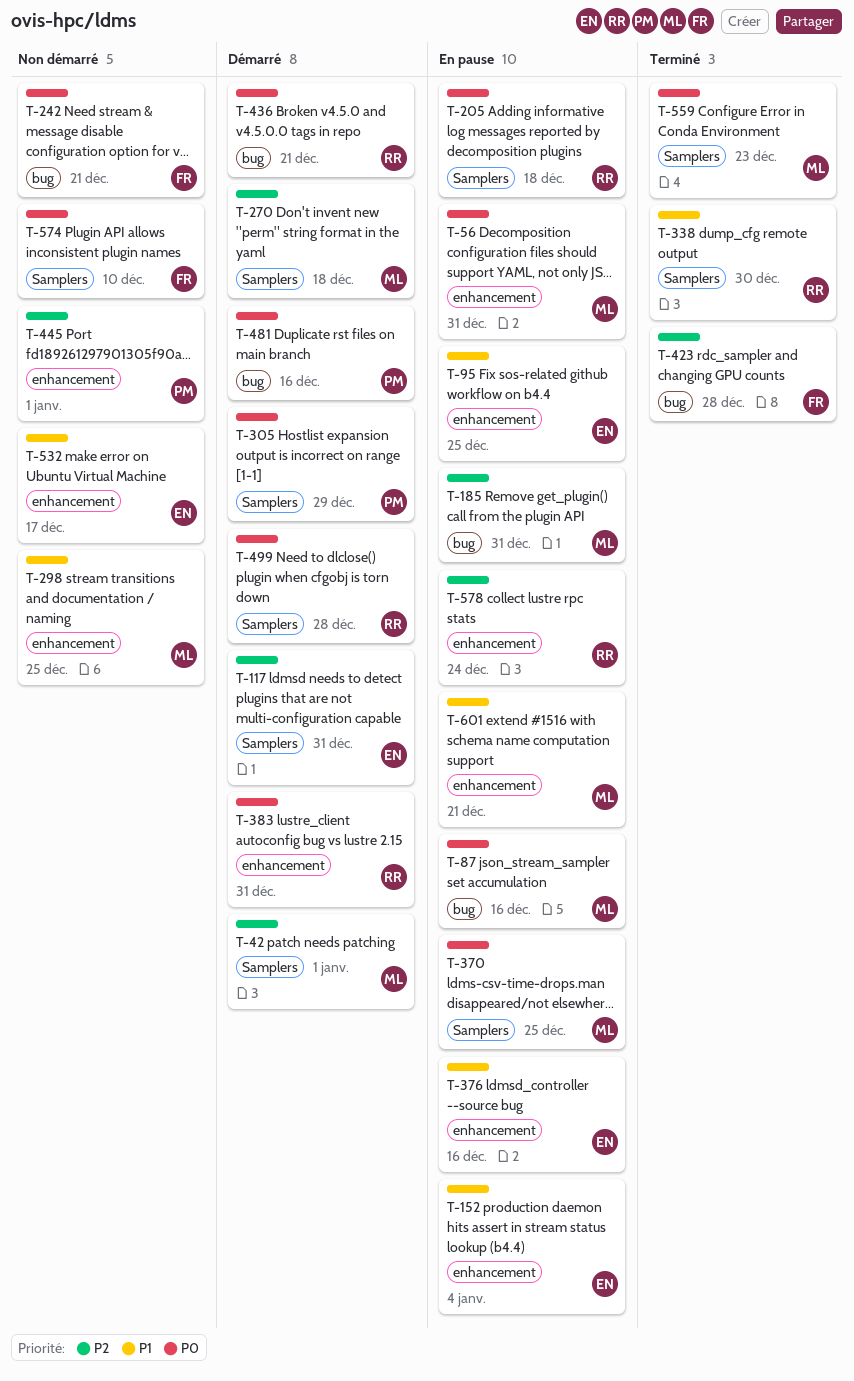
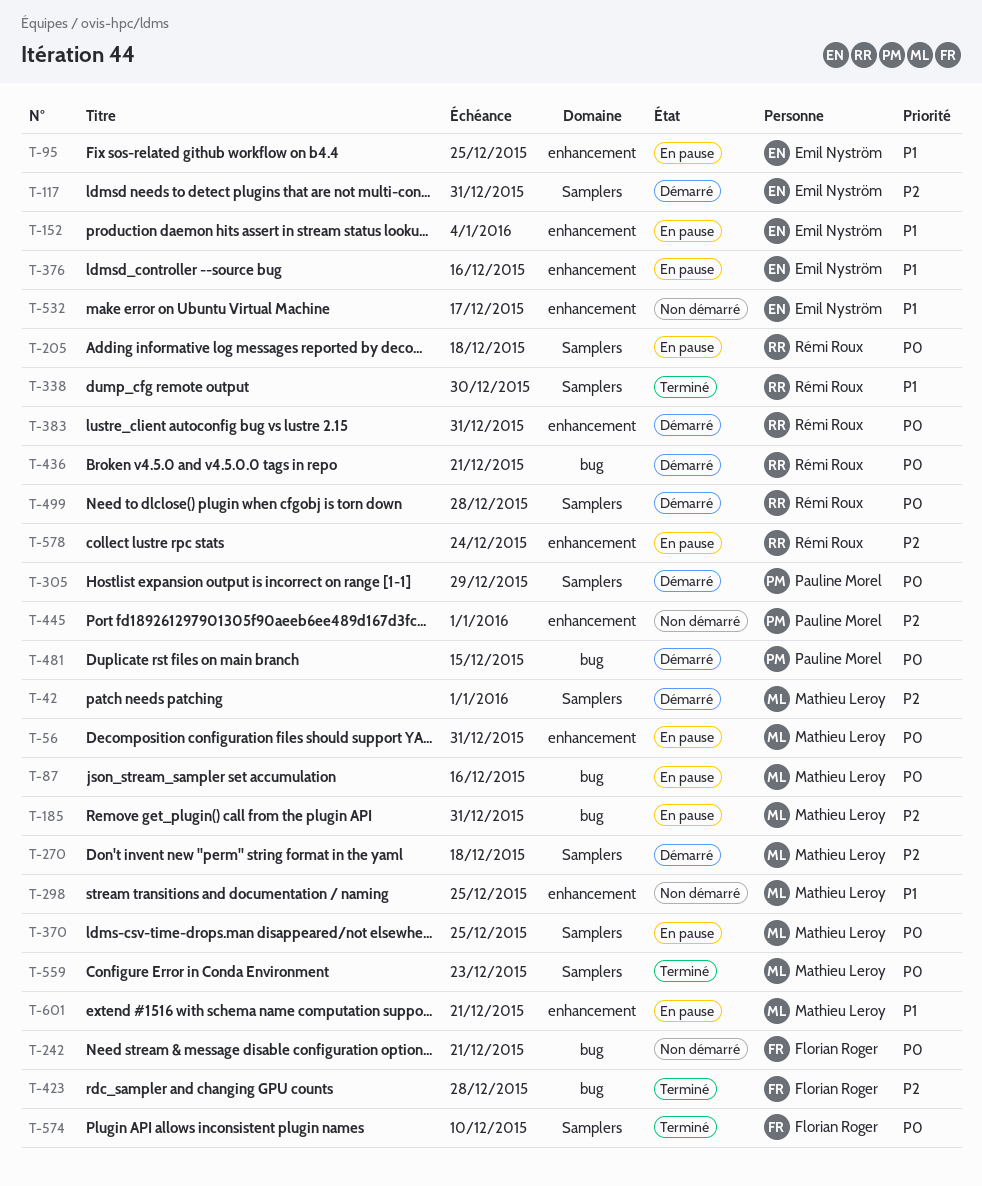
T-481, due: Dec 16 -> Dec 15
T-574, status: Non démarré -> Terminé

